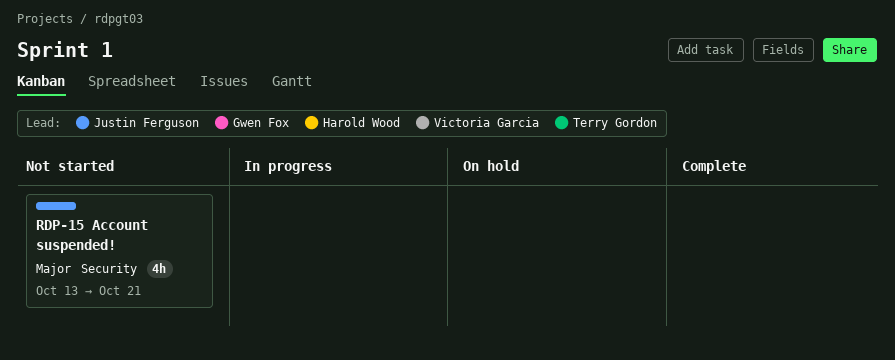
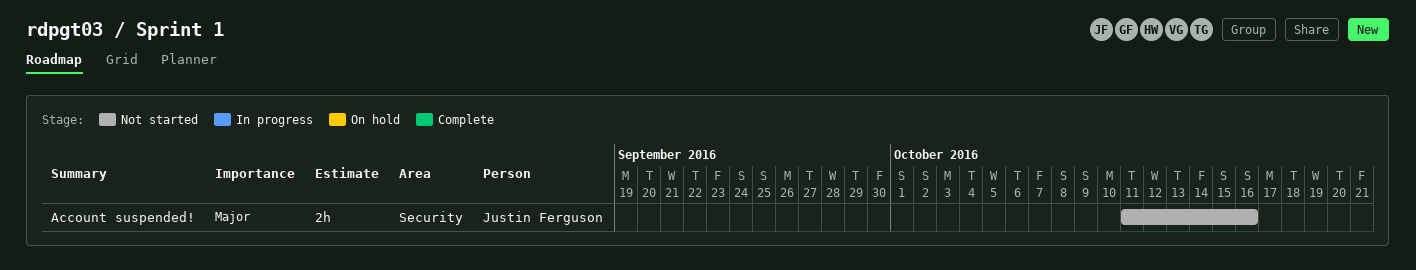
Account suspended!, estimate: 4h -> 2h
Account suspended!, start: Oct 13 -> Oct 11
Account suspended!, due: Oct 21 -> Oct 16

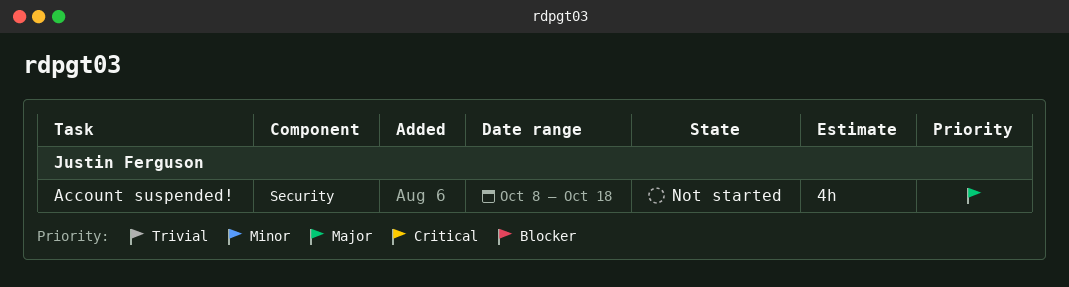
Account suspended!, estimate: 2h -> 4h
Account suspended!, start: Oct 11 -> Oct 8
Account suspended!, due: Oct 16 -> Oct 18

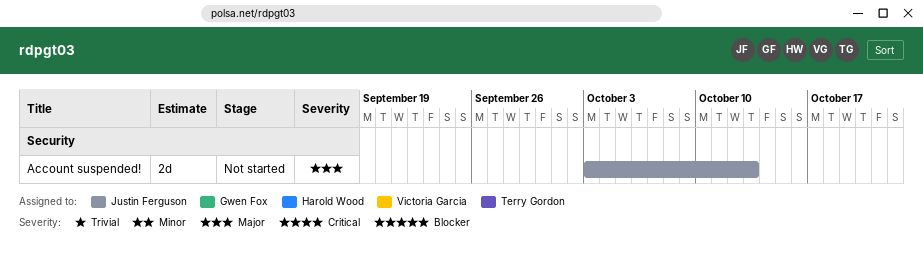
Account suspended!, estimate: 4h -> 2d
Account suspended!, start: Oct 8 -> Oct 3
Account suspended!, due: Oct 18 -> Oct 13

